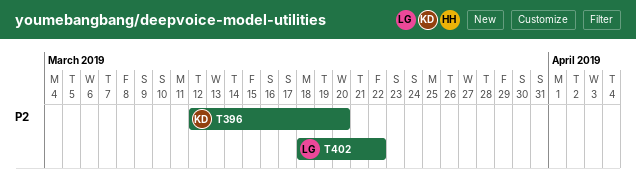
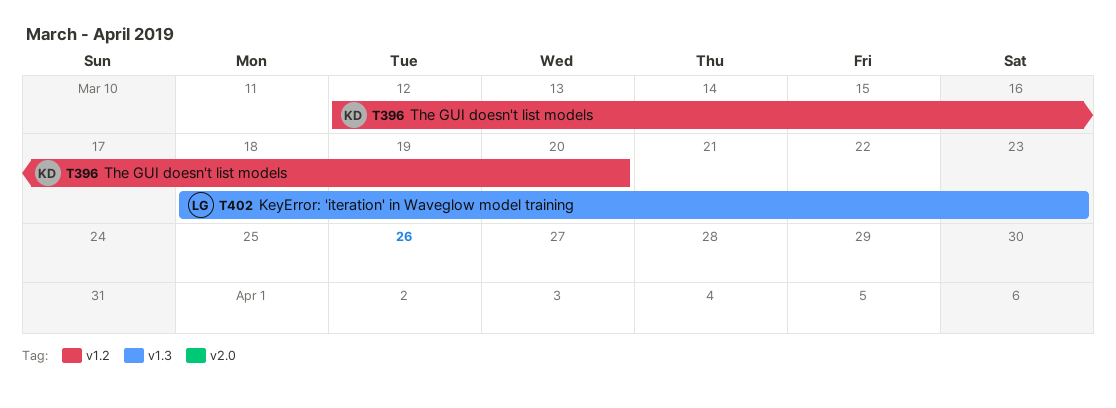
T402, due: Mar 22 -> Mar 23

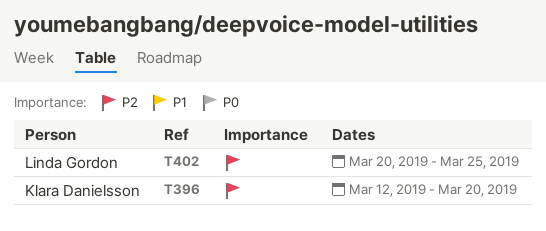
T402, start: Mar 18 -> Mar 20
T402, due: Mar 23 -> Mar 25

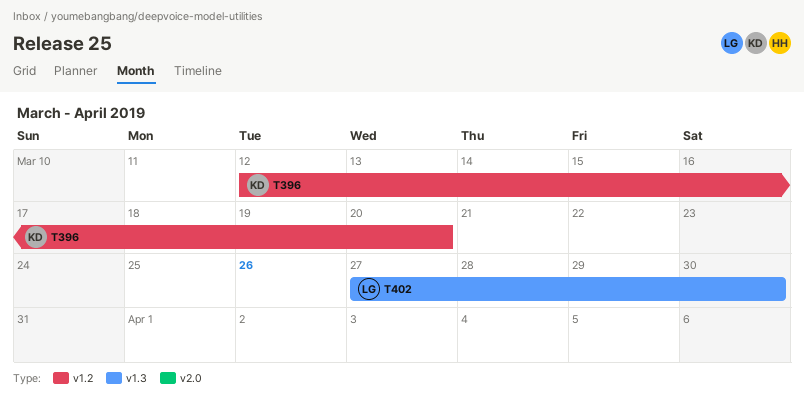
T402, start: Mar 20 -> Mar 27
T402, due: Mar 25 -> Mar 30

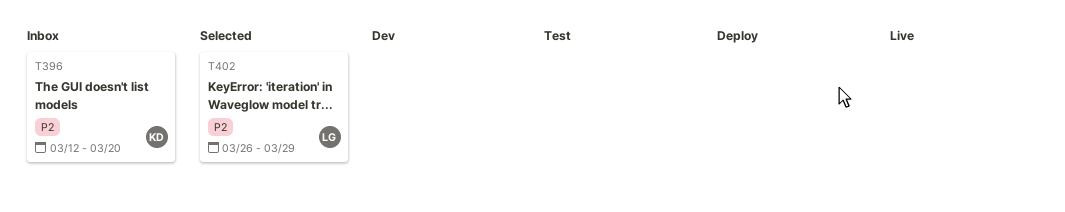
T402, start: Mar 27 -> Mar 26
T402, due: Mar 30 -> Mar 29

